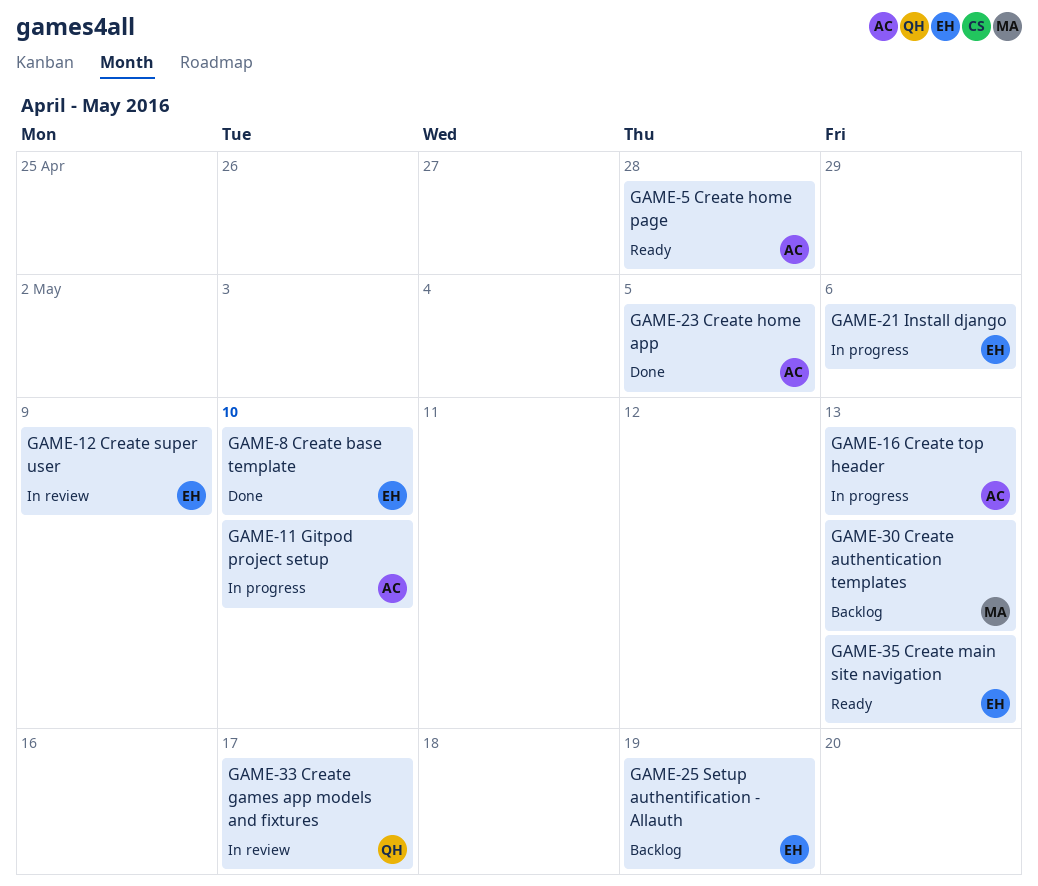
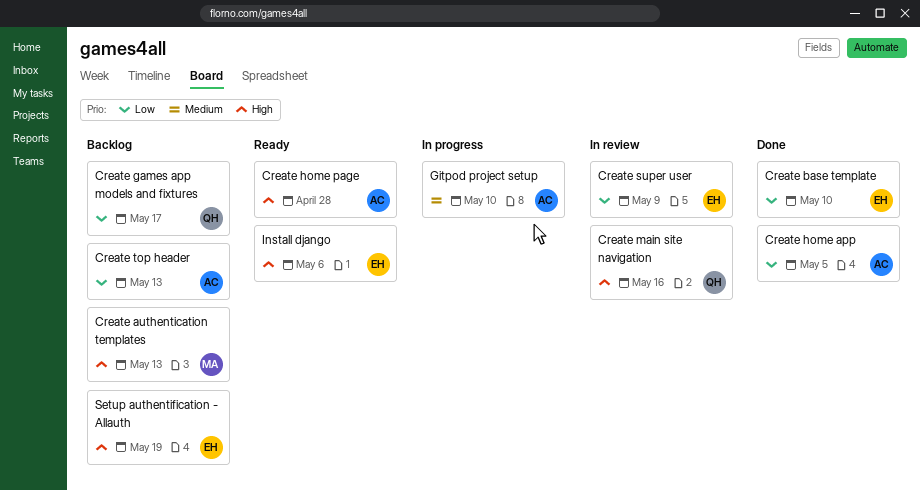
Create games app models and fixtures, status: In review -> Backlog
Create main site navigation, status: Ready -> In review
Create main site navigation, owner: EH -> QH
Create main site navigation, due: May 13 -> May 16
Create top header, status: In progress -> Backlog
Install django, status: In progress -> Ready

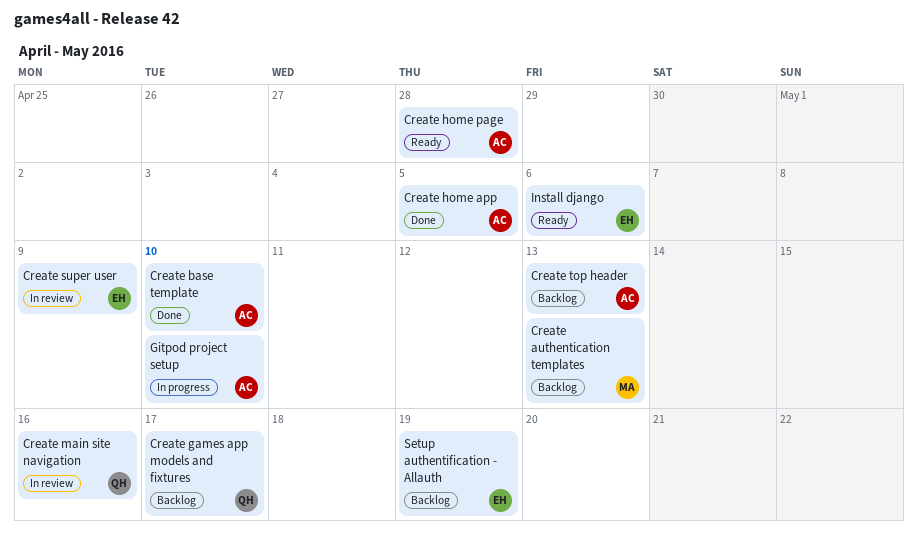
Create base template, owner: EH -> AC

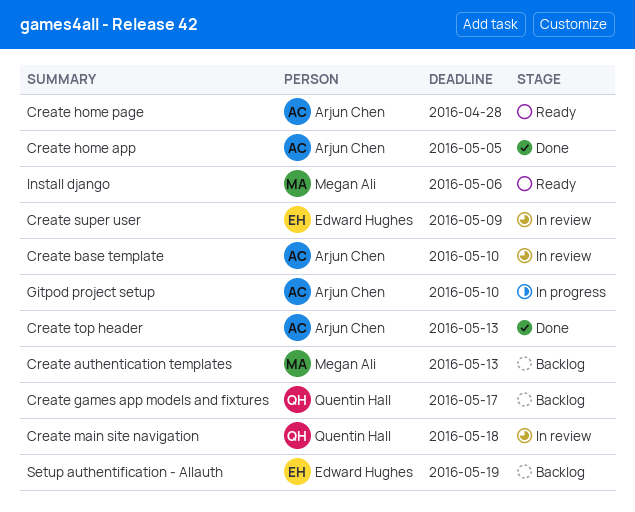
Create base template, status: Done -> In review
Create main site navigation, due: May 16 -> May 18
Create top header, status: Backlog -> Done
Install django, owner: Edward Hughes -> Megan Ali

